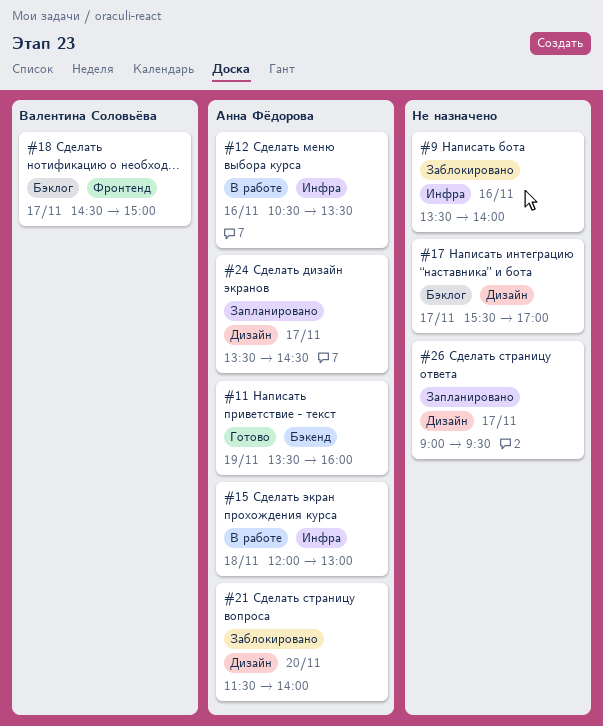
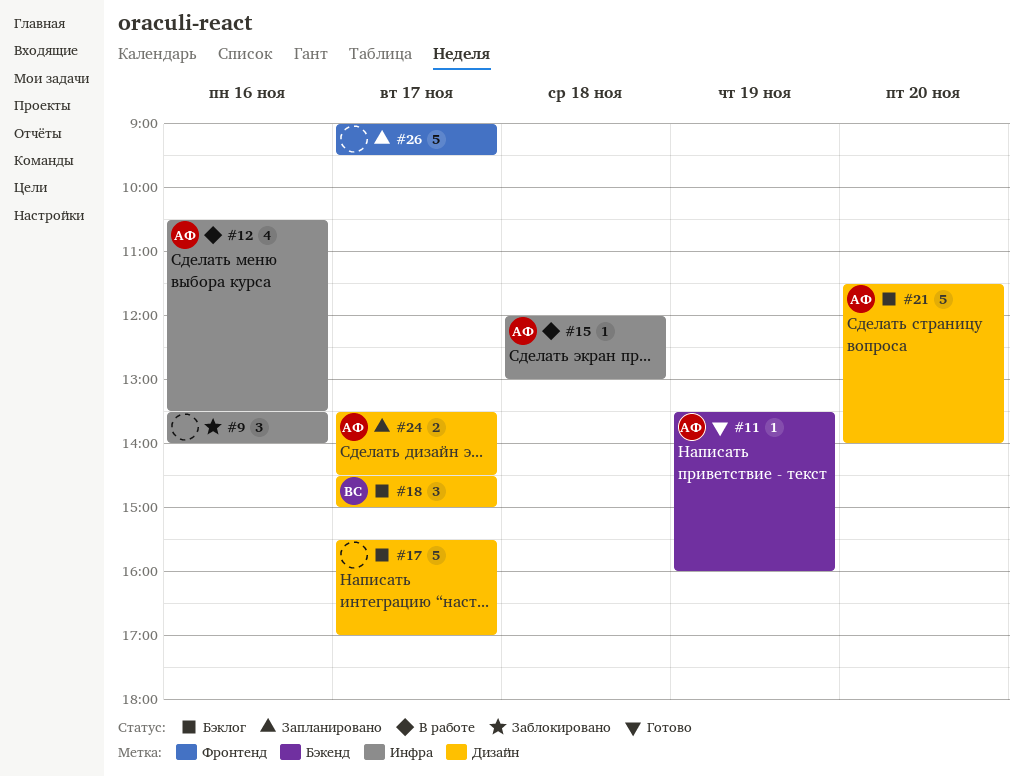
#18, label: Фронтенд -> Дизайн
#21, status: Заблокировано -> Бэклог
#26, label: Дизайн -> Фронтенд

